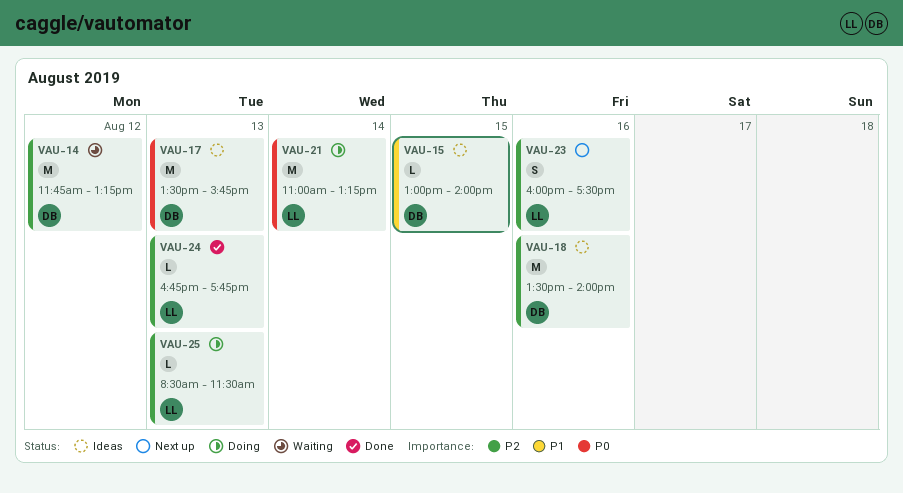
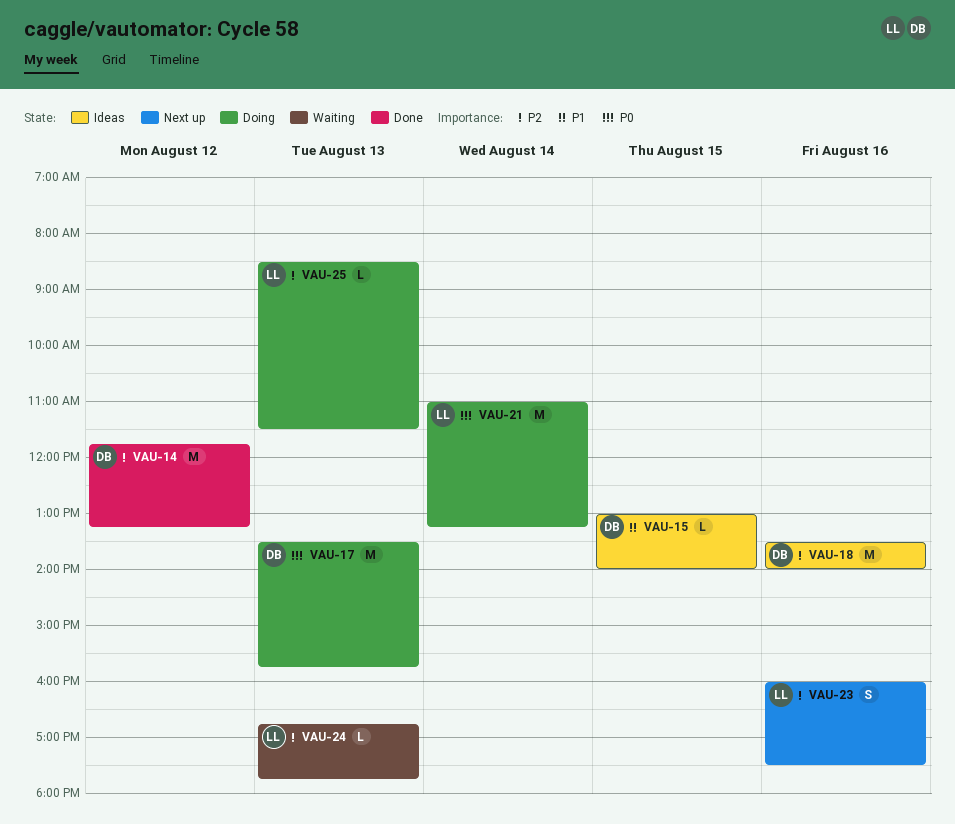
VAU-14, status: Waiting -> Done
VAU-17, status: Ideas -> Doing
VAU-24, status: Done -> Waiting

